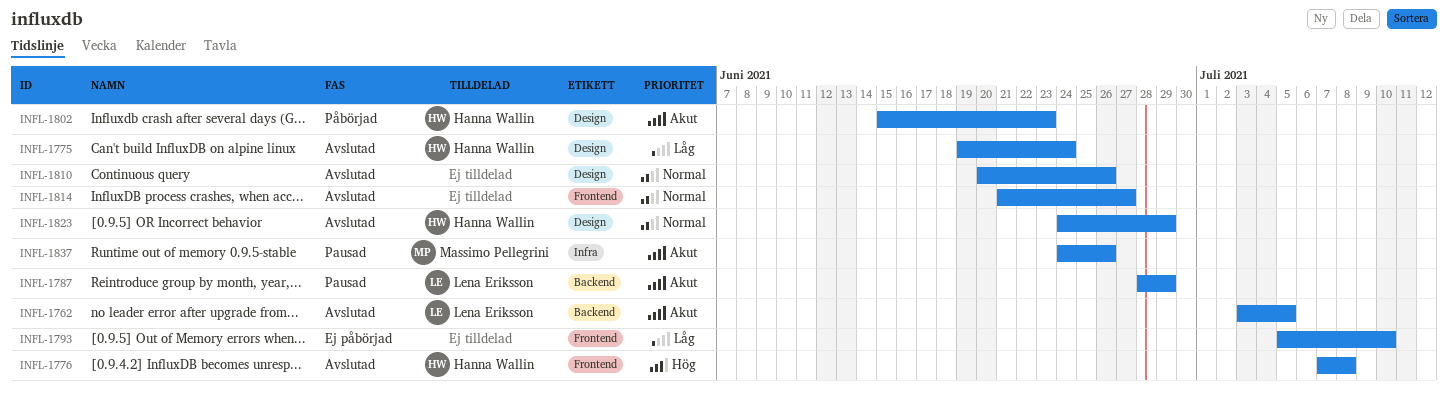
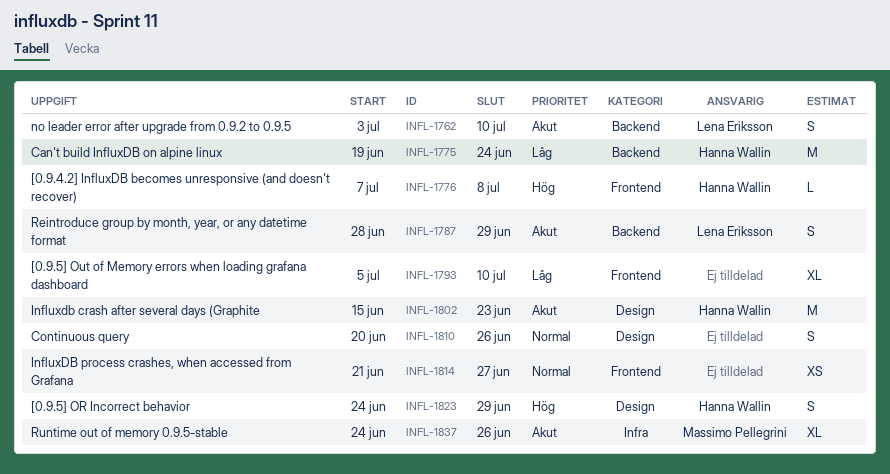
INFL-1762, due: Jul 5 -> Jul 10
INFL-1775, label: Design -> Backend
INFL-1823, priority: Normal -> Hög

